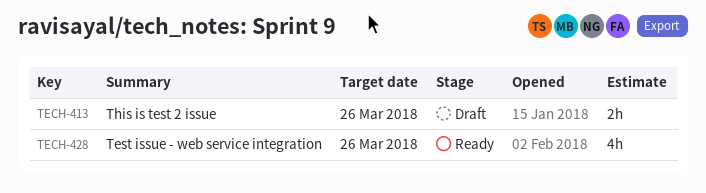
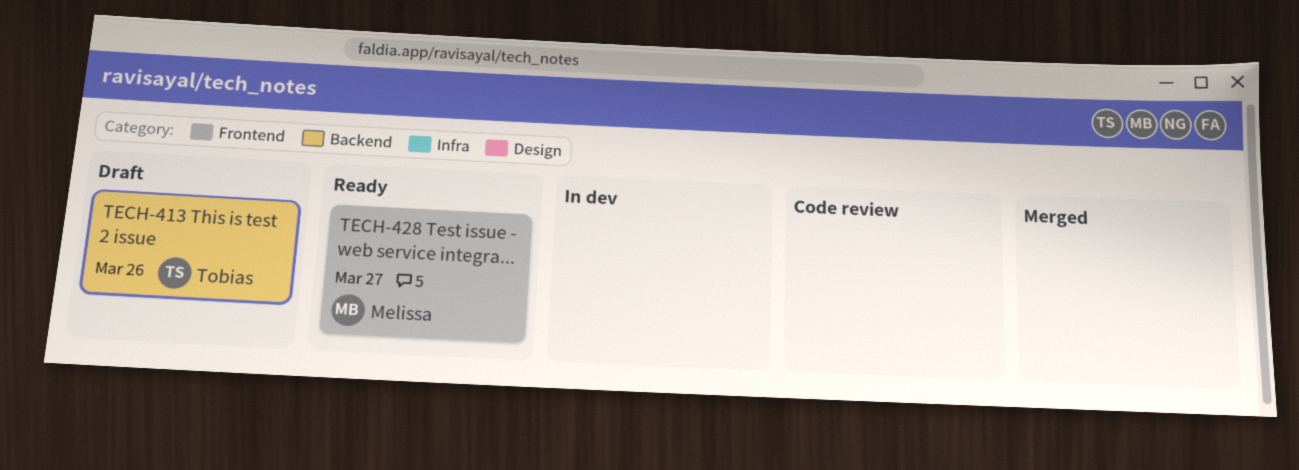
TECH-428, due: Mar 26 -> Mar 27

